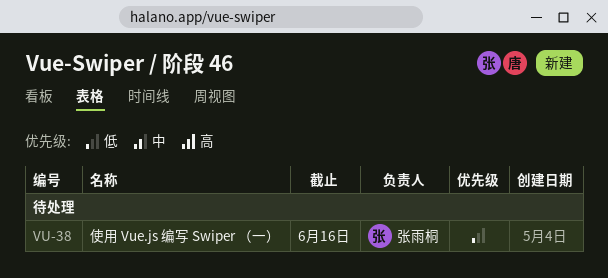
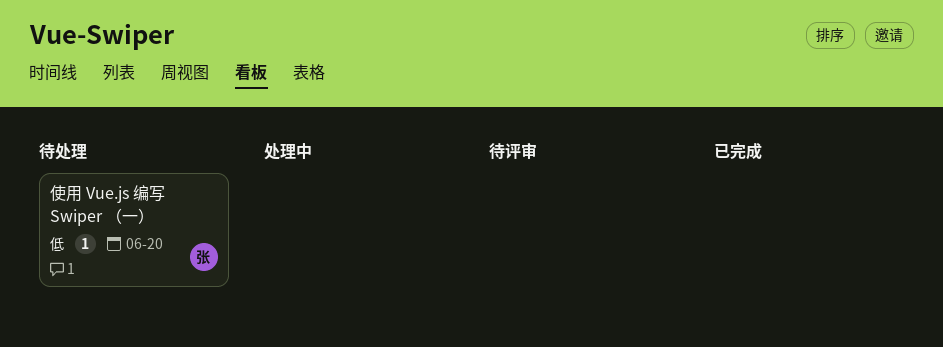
使用 Vue.js 编写 Swiper （一）, due: Jun 16 -> Jun 20

